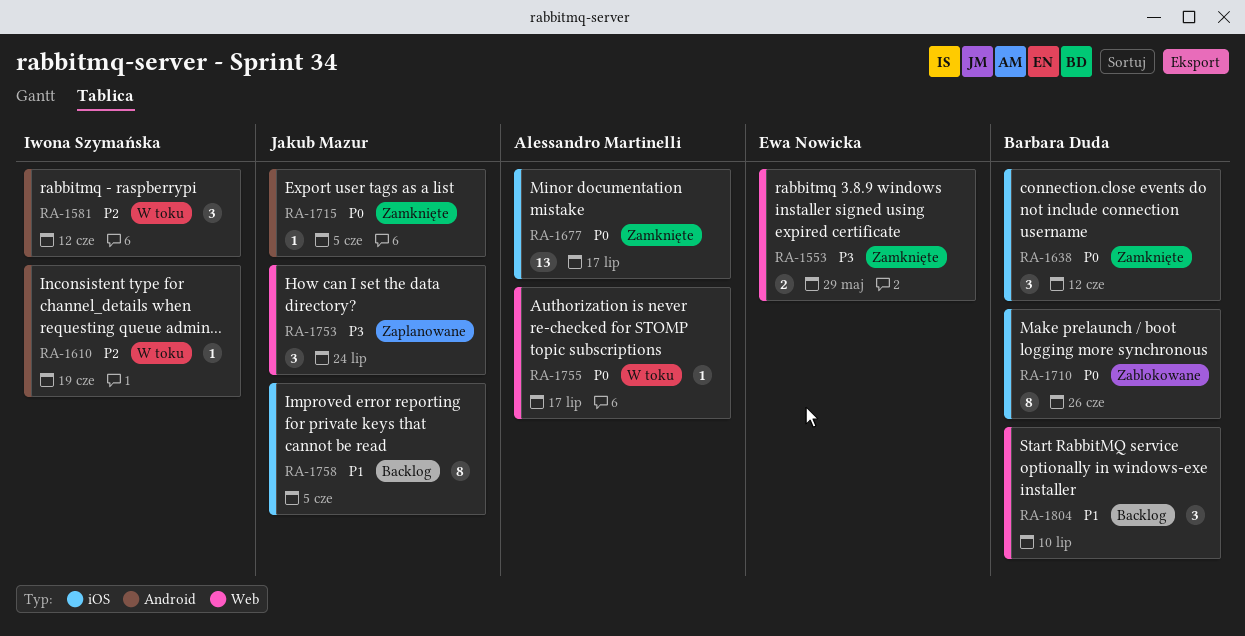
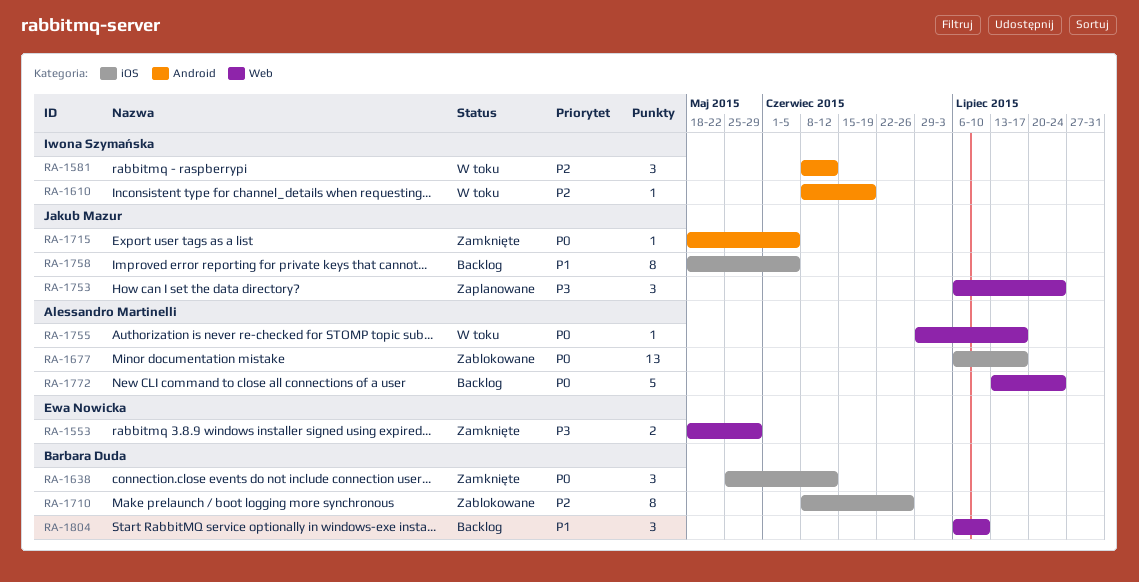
RA-1677, status: Zamknięte -> Zablokowane
RA-1710, priority: P0 -> P2
RA-1772: none -> present

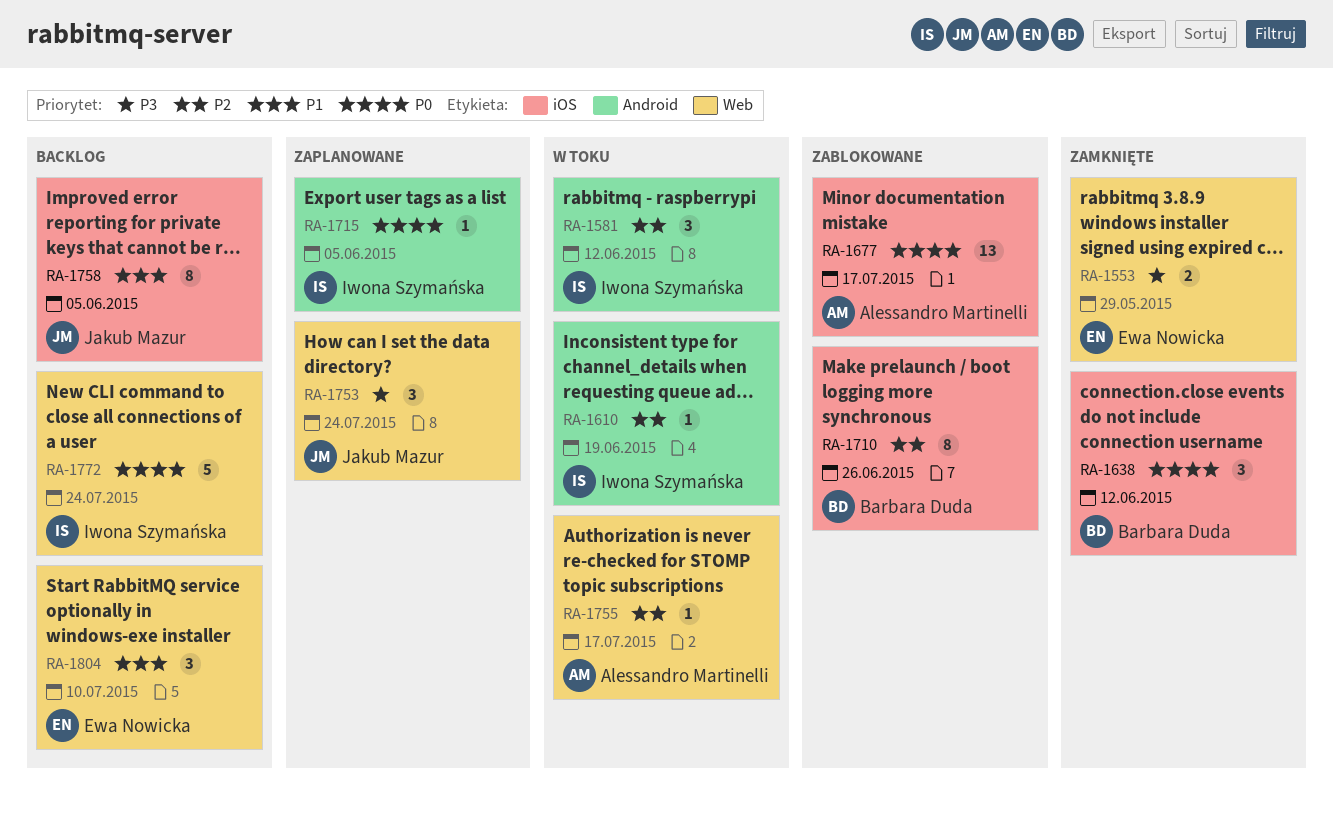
RA-1715, status: Zamknięte -> Zaplanowane
RA-1715, owner: Jakub Mazur -> Iwona Szymańska
RA-1755, priority: P0 -> P2
RA-1772, owner: Alessandro Martinelli -> Iwona Szymańska
RA-1804, owner: Barbara Duda -> Ewa Nowicka

